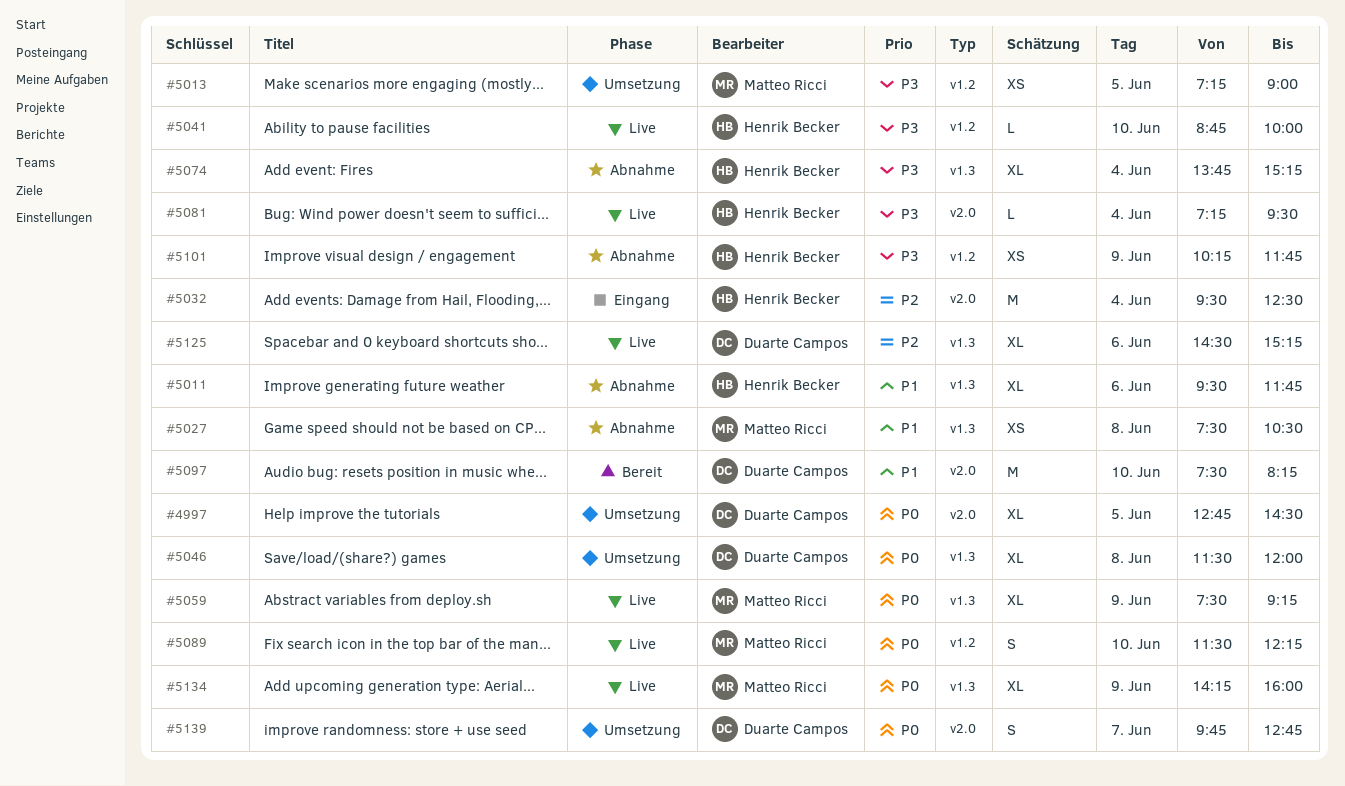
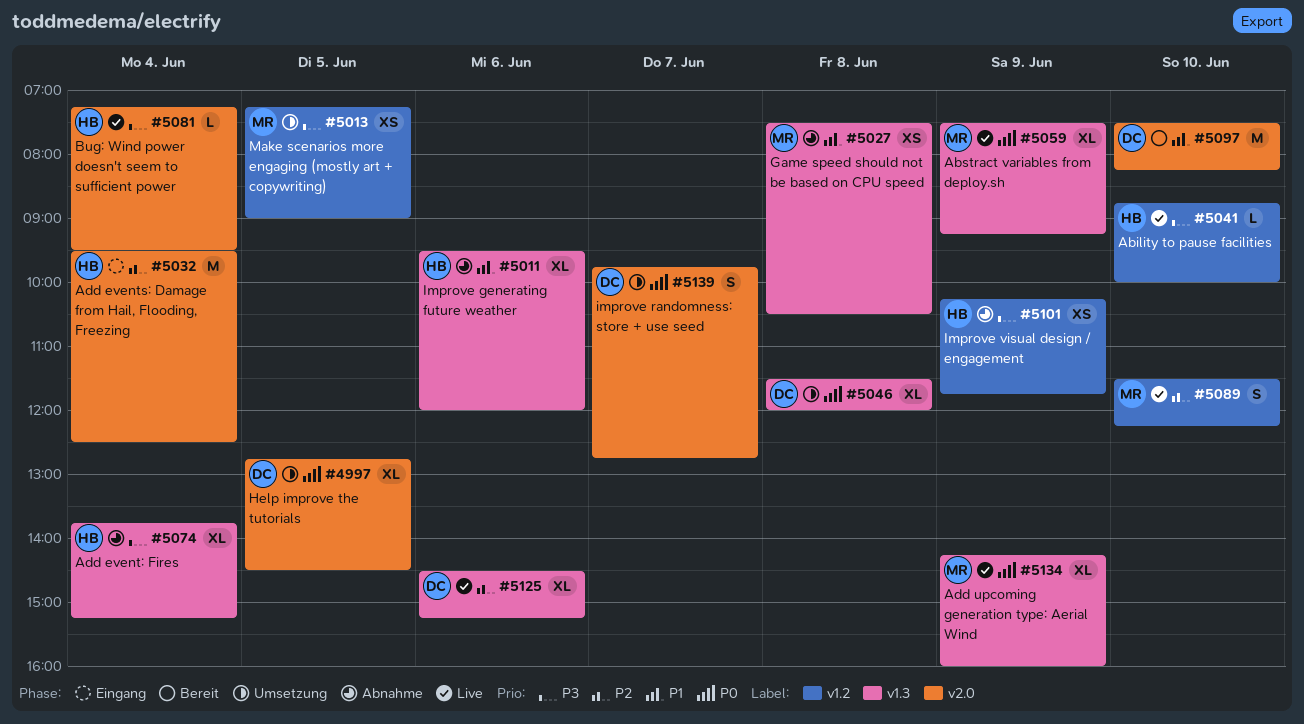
#5011, ends: 11:45 -> 12:00
#5089, priority: P0 -> P2

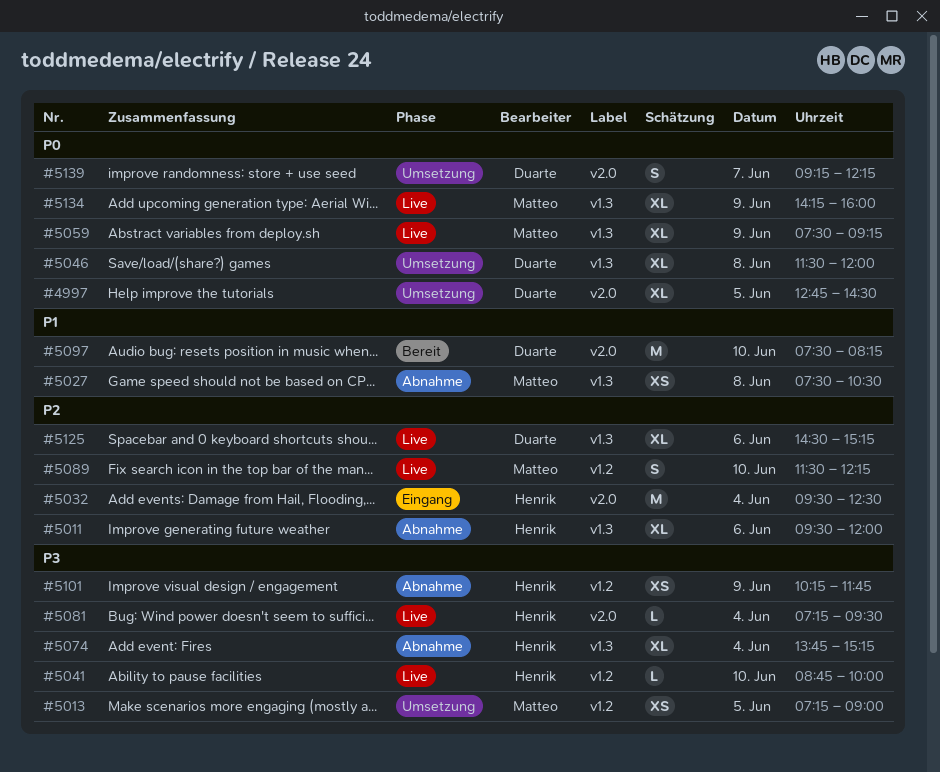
#5011, priority: P1 -> P2
#5139, begins: 09:45 -> 09:15
#5139, ends: 12:45 -> 12:15

